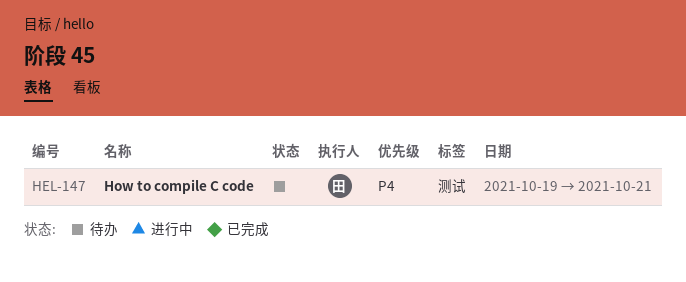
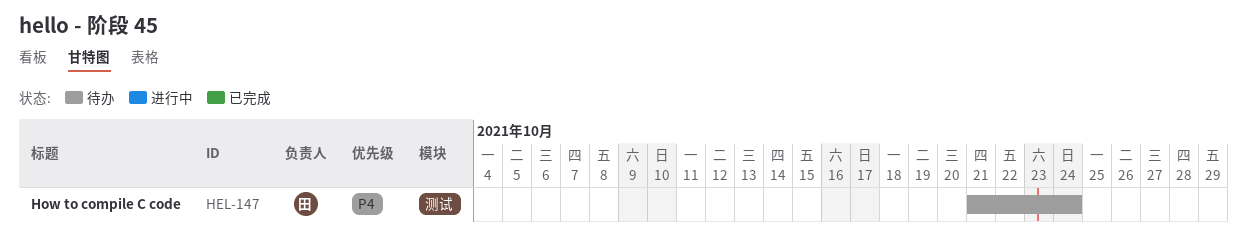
HEL-147, start: Oct 19 -> Oct 21
HEL-147, due: Oct 21 -> Oct 24

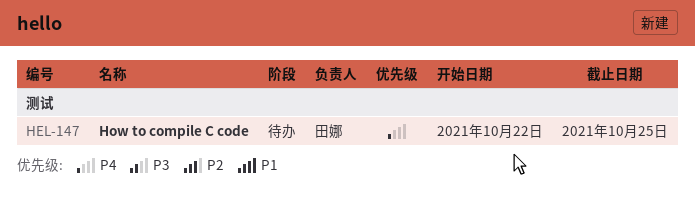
HEL-147, start: Oct 21 -> Oct 22
HEL-147, due: Oct 24 -> Oct 25

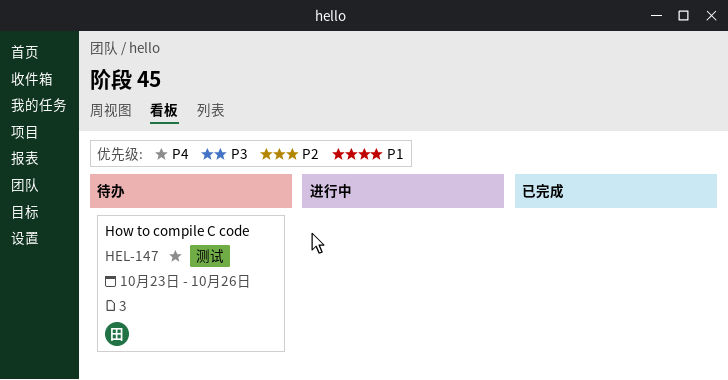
HEL-147, start: Oct 22 -> Oct 23
HEL-147, due: Oct 25 -> Oct 26

